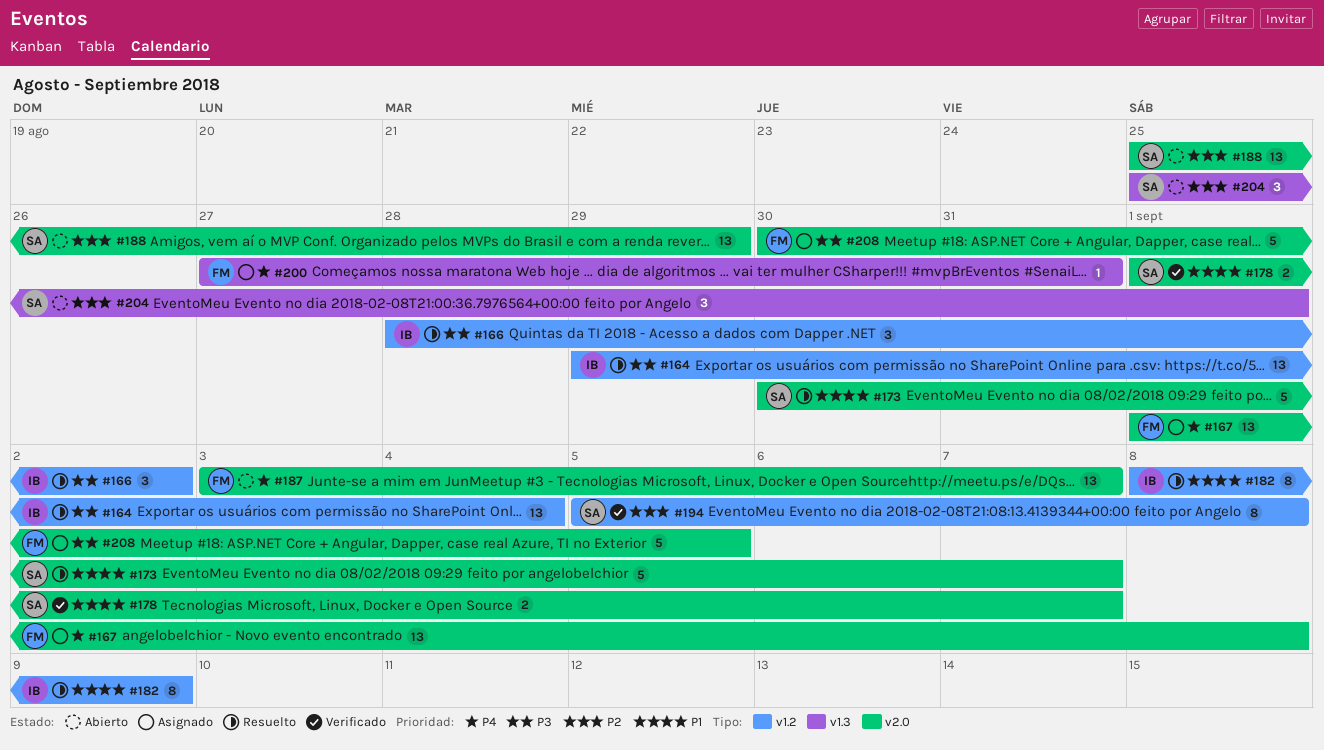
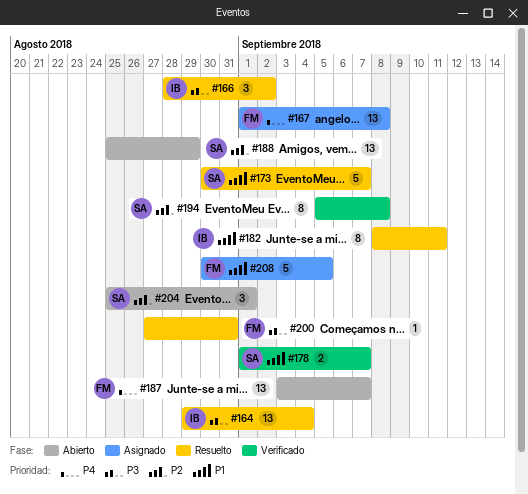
#182, due: Sep 9 -> Sep 11
#200, status: Asignado -> Resuelto
#200, priority: P4 -> P3
#208, priority: P3 -> P1

